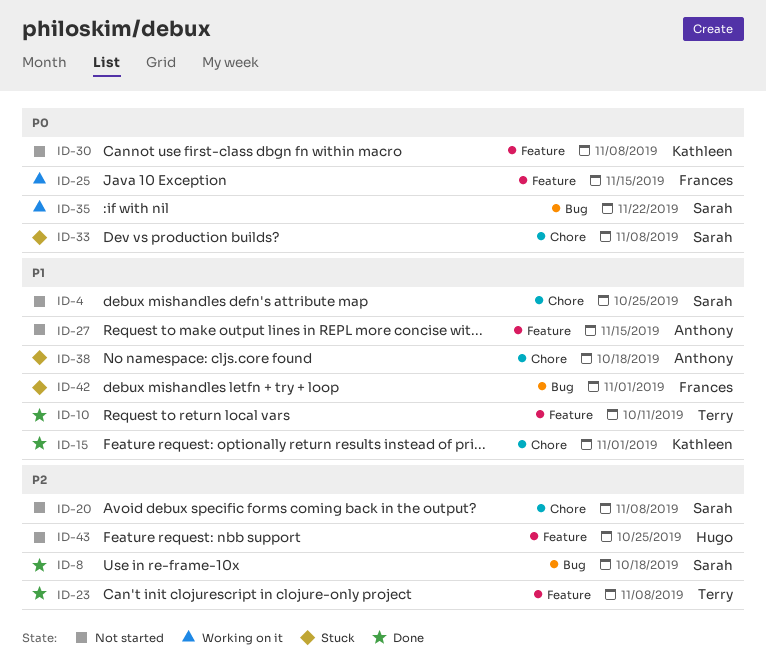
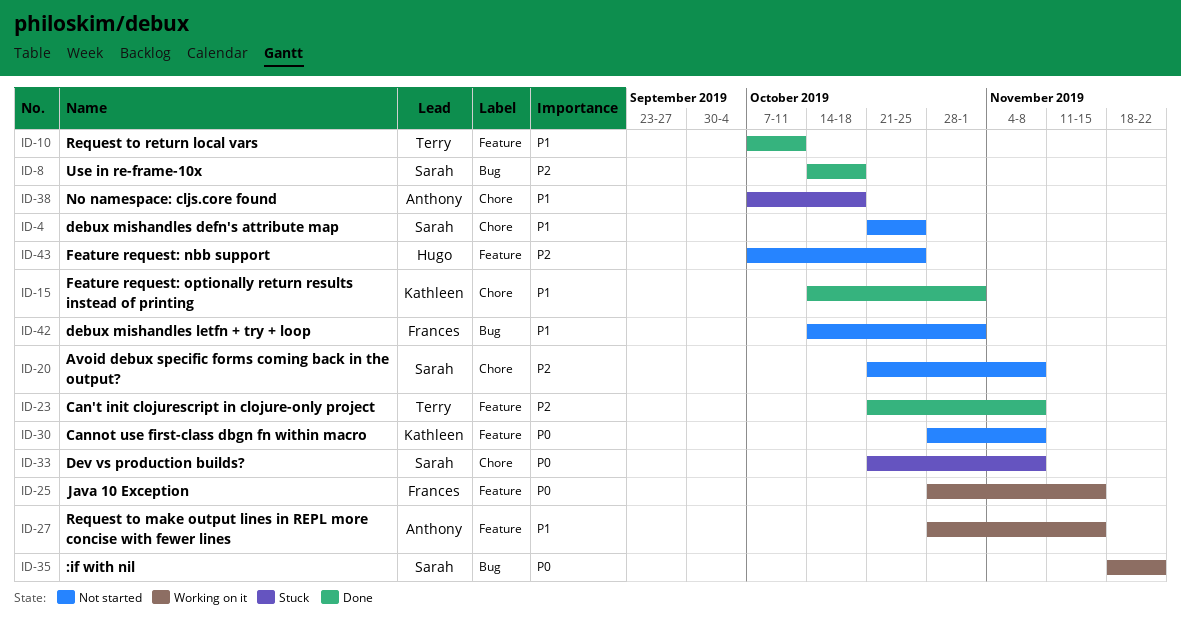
ID-27, status: Not started -> Working on it
ID-42, status: Stuck -> Not started

